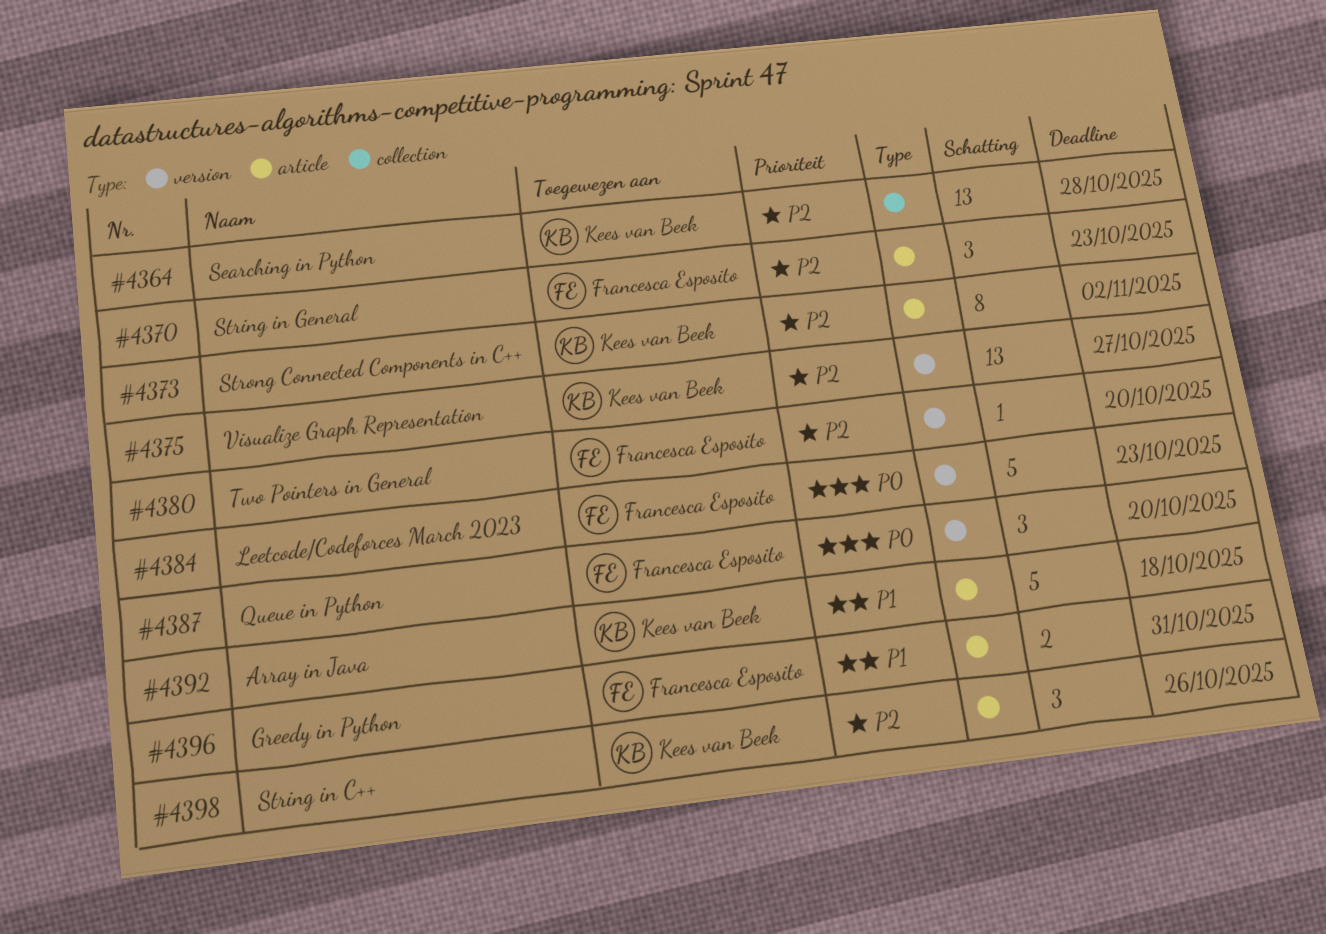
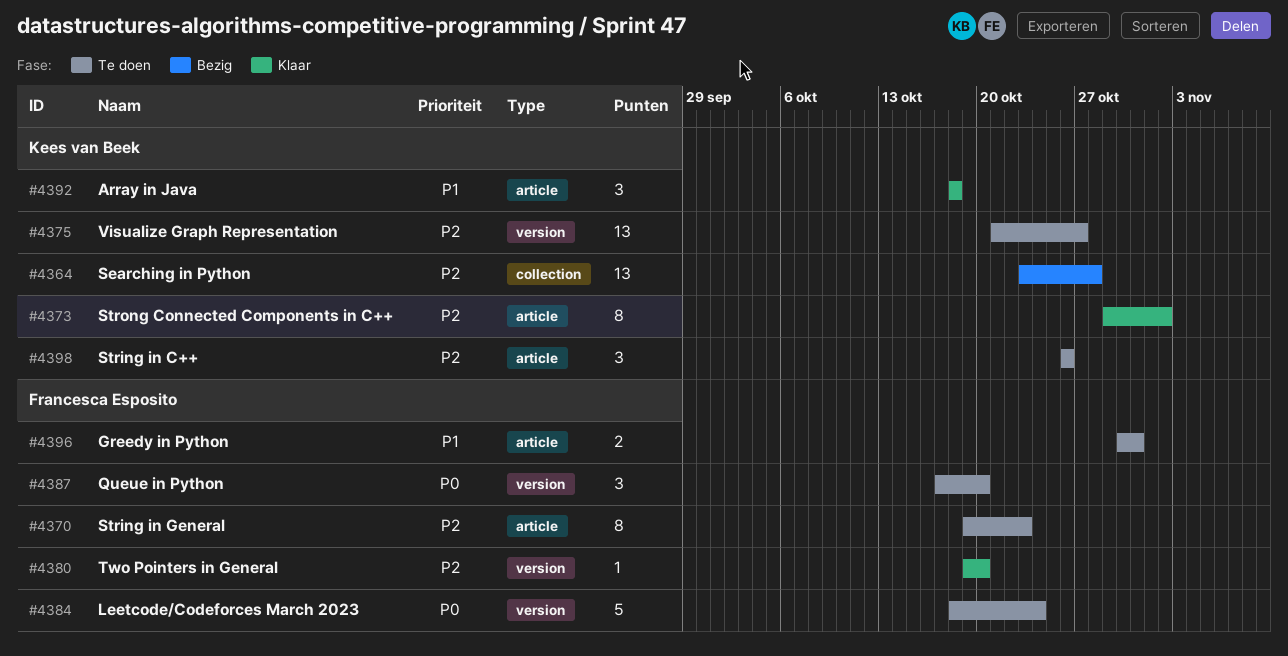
#4370, estimate: 3 -> 8
#4384, due: Oct 23 -> Oct 24
#4392, estimate: 5 -> 3

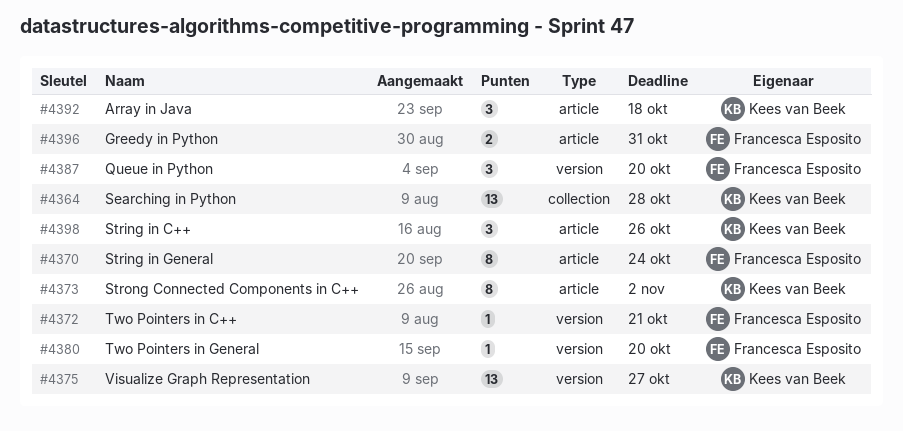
#4370, due: Oct 23 -> Oct 24
#4372: none -> present
#4384: present -> none

